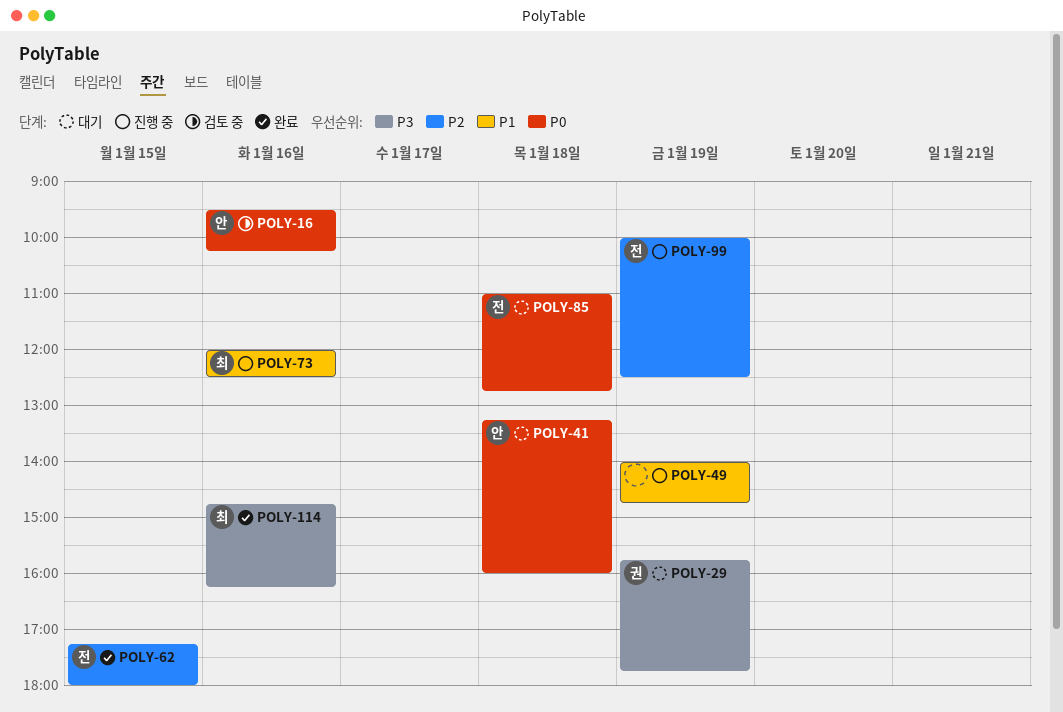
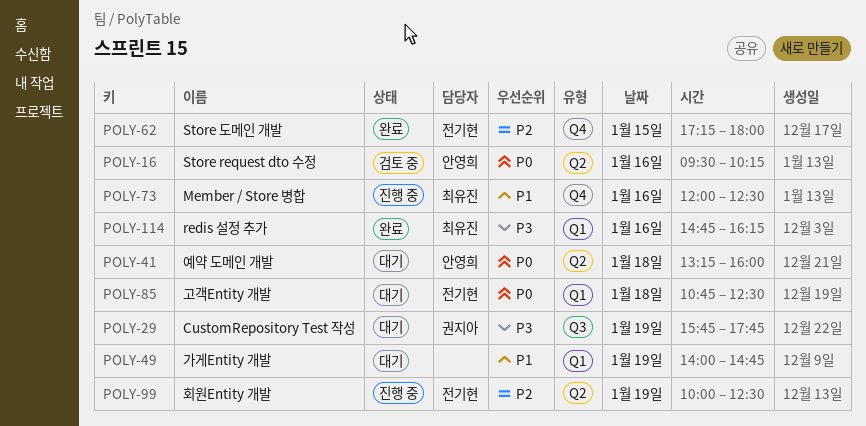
POLY-49, status: 진행 중 -> 대기
POLY-85, begins: 11:00 -> 10:45
POLY-85, ends: 12:45 -> 12:30

